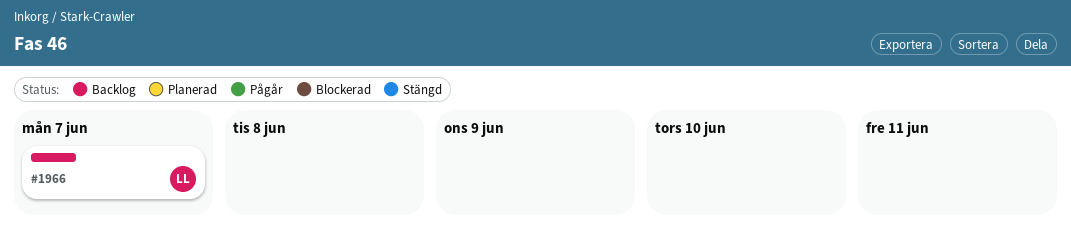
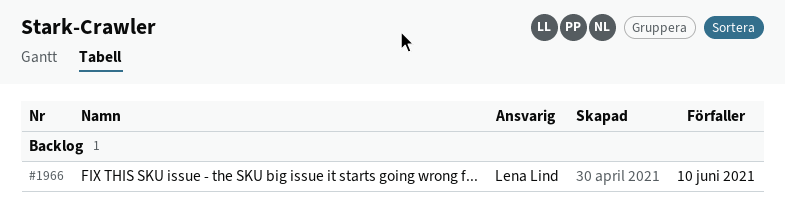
#1966, due: Jun 7 -> Jun 10

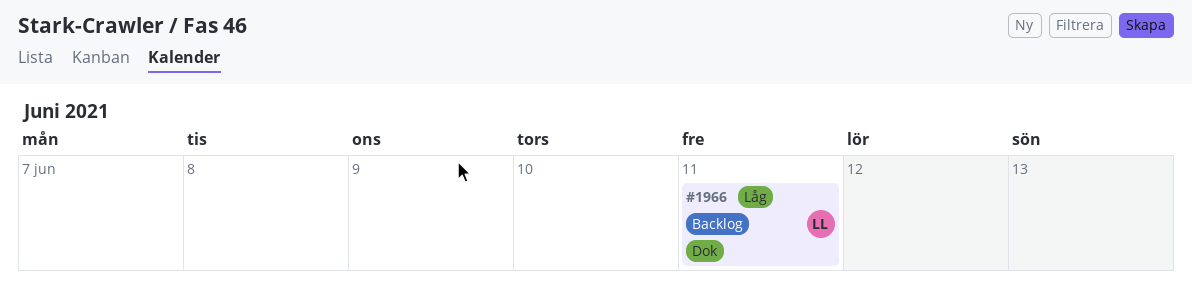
#1966, due: Jun 10 -> Jun 11

